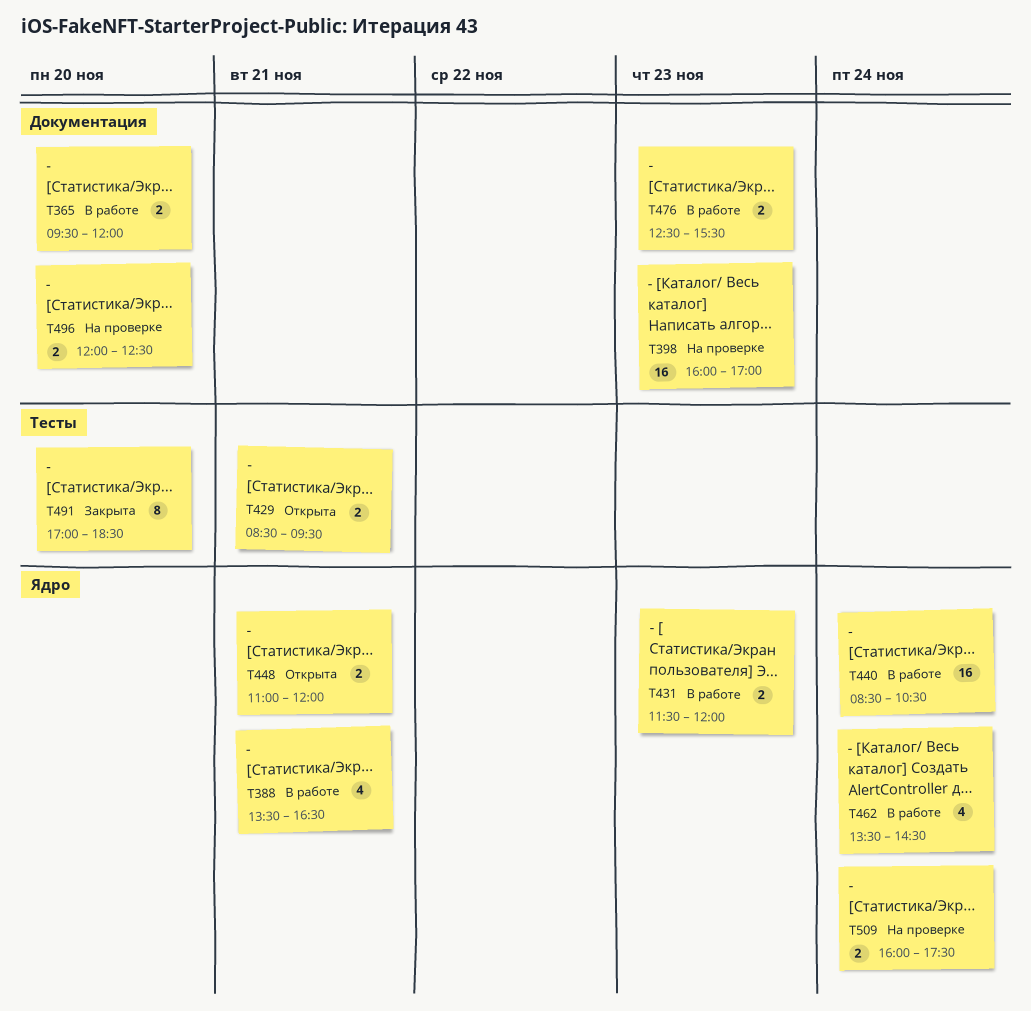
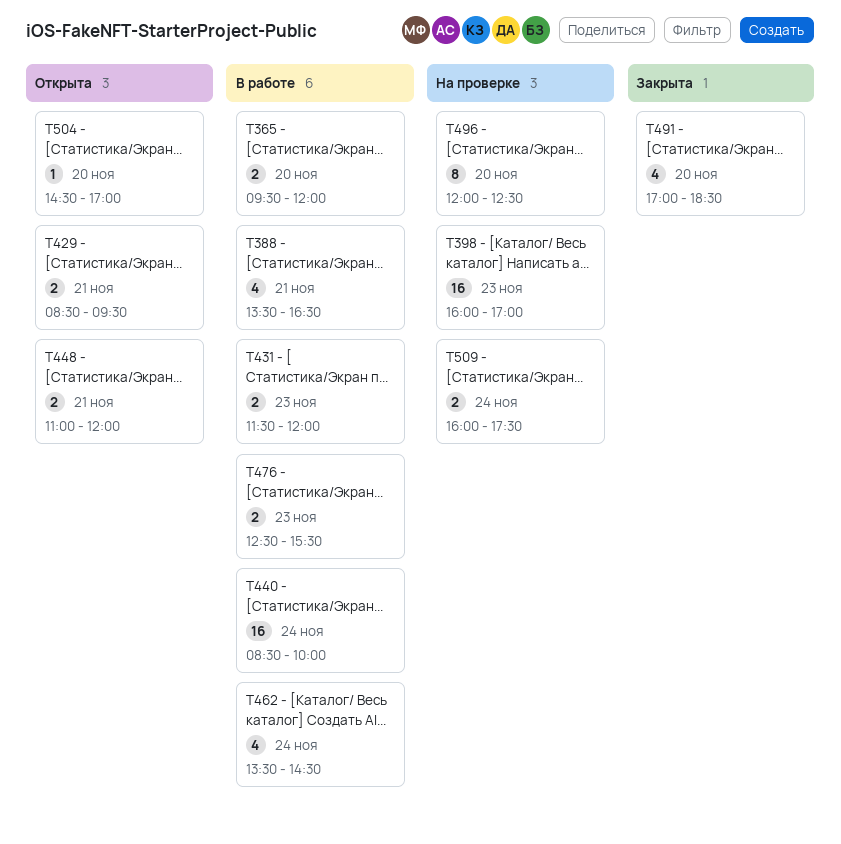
T440, ends: 10:30 -> 10:00
T491, estimate: 8 -> 4
T496, estimate: 2 -> 8
T504: none -> present

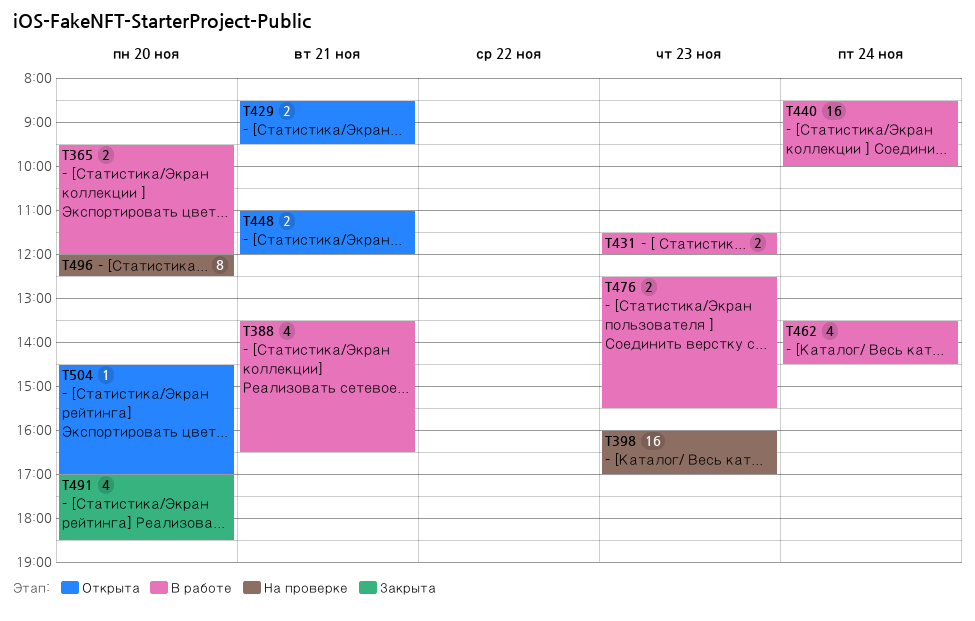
T509: present -> none

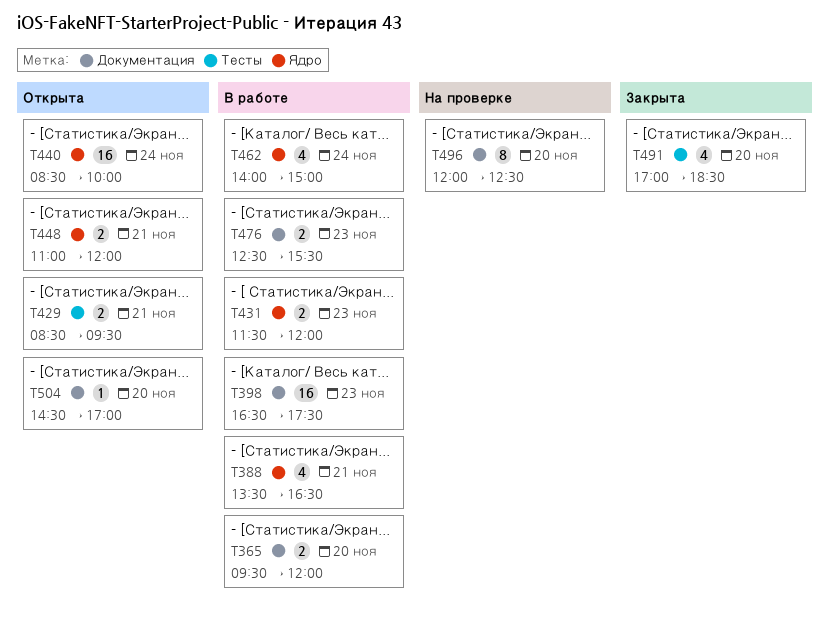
T398, status: На проверке -> В работе
T398, begins: 16:00 -> 16:30
T398, ends: 17:00 -> 17:30
T440, status: В работе -> Открыта
T462, begins: 13:30 -> 14:00
T462, ends: 14:30 -> 15:00

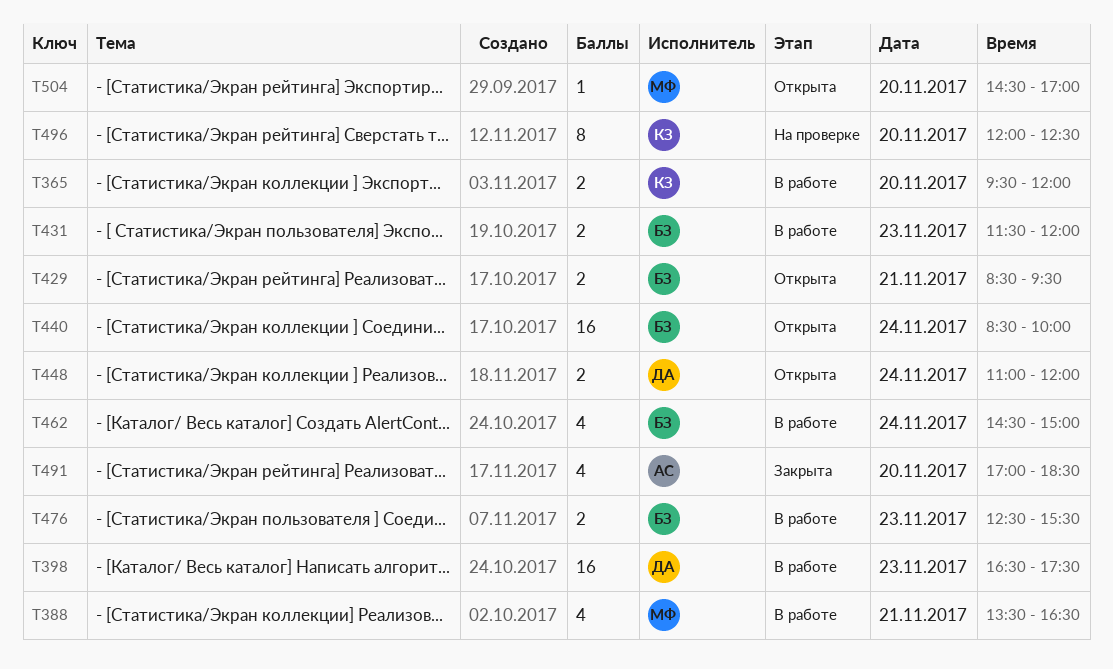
T448, day: Nov 21 -> Nov 24
T462, begins: 14:00 -> 14:30

